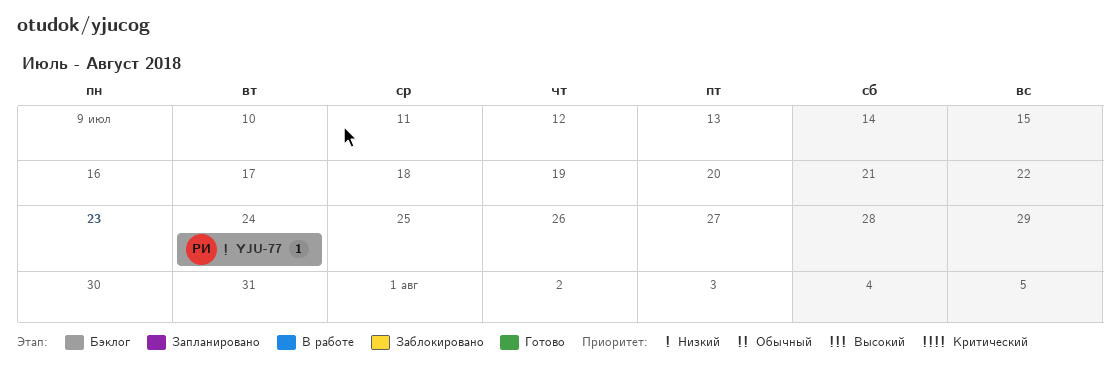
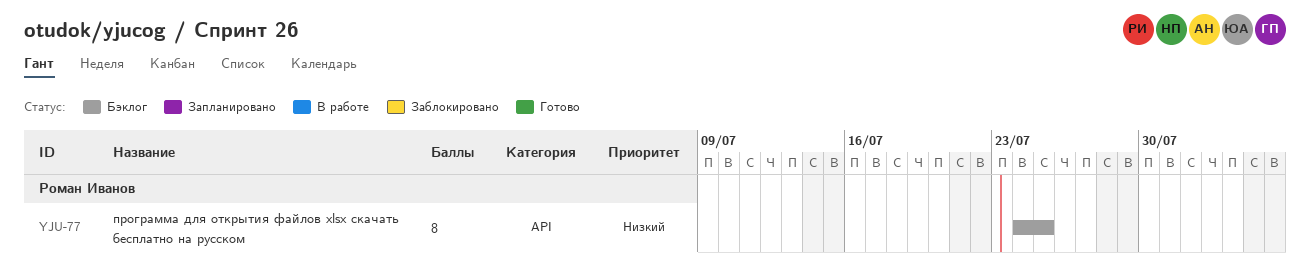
YJU-77, estimate: 1 -> 8
YJU-77, due: Jul 24 -> Jul 25

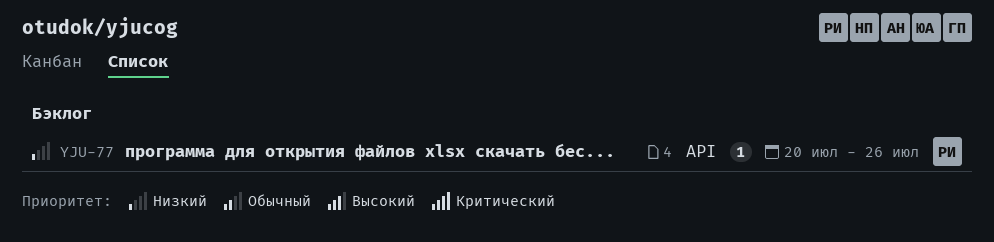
YJU-77, estimate: 8 -> 1
YJU-77, start: Jul 24 -> Jul 20
YJU-77, due: Jul 25 -> Jul 26

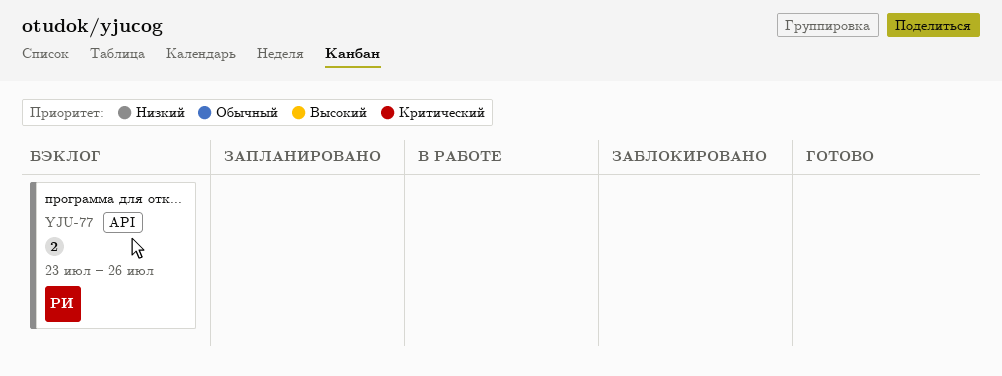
YJU-77, estimate: 1 -> 2
YJU-77, start: Jul 20 -> Jul 23

